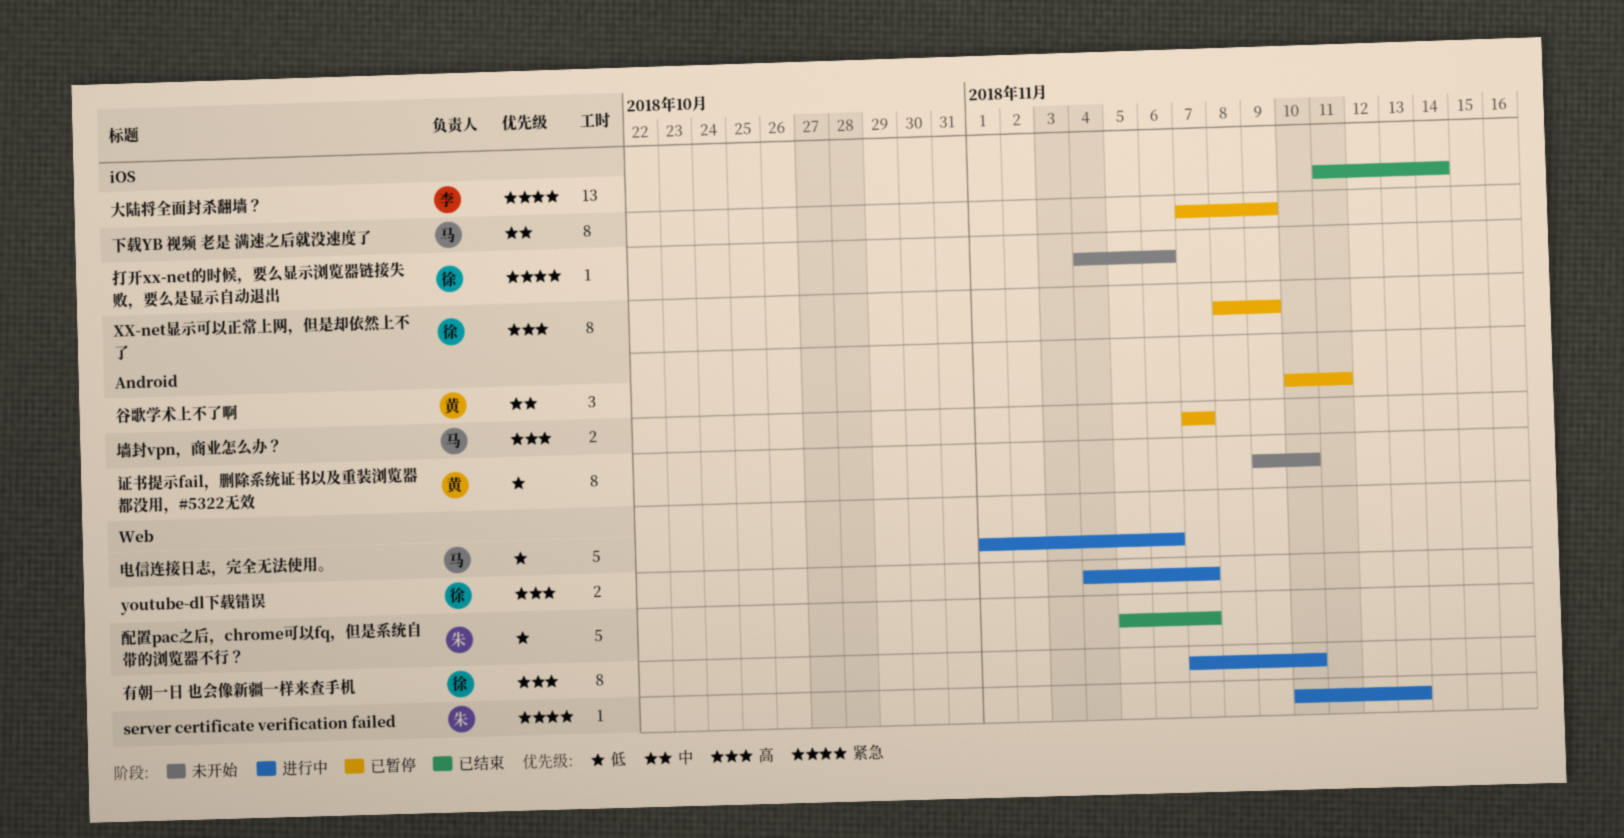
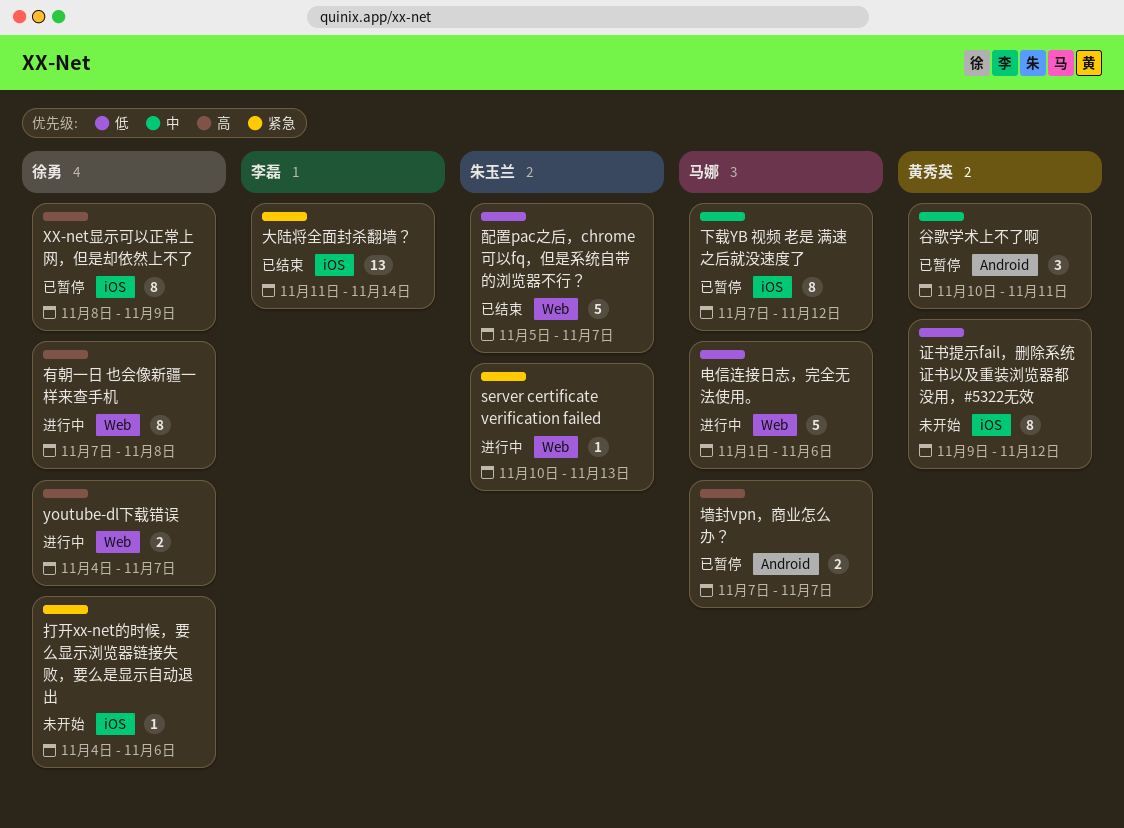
下载YB 视频 老是 满速之后就没速度了, due: Nov 9 -> Nov 12
有朝一日 也会像新疆一样来查手机, due: Nov 10 -> Nov 8
证书提示fail，删除系统证书以及重装浏览器都没用，#5322无效, label: Android -> iOS
证书提示fail，删除系统证书以及重装浏览器都没用，#5322无效, due: Nov 10 -> Nov 12

